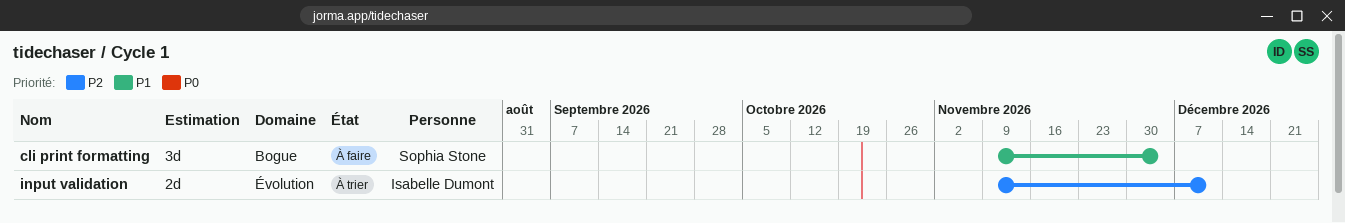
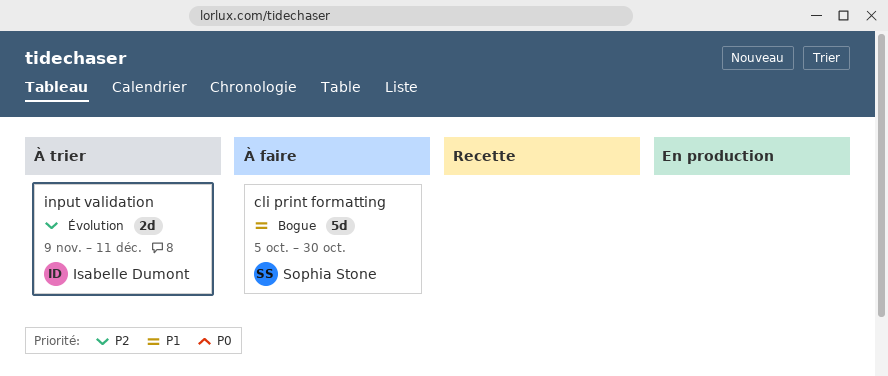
cli print formatting, estimate: 3d -> 5d
cli print formatting, start: Nov 9 -> Oct 5
cli print formatting, due: Dec 4 -> Oct 30

